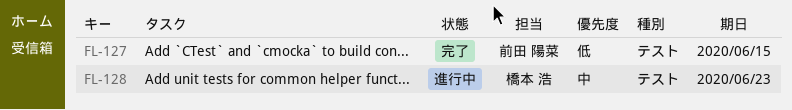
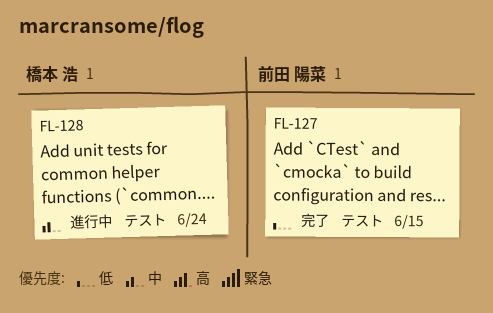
FL-128, due: Jun 23 -> Jun 24

